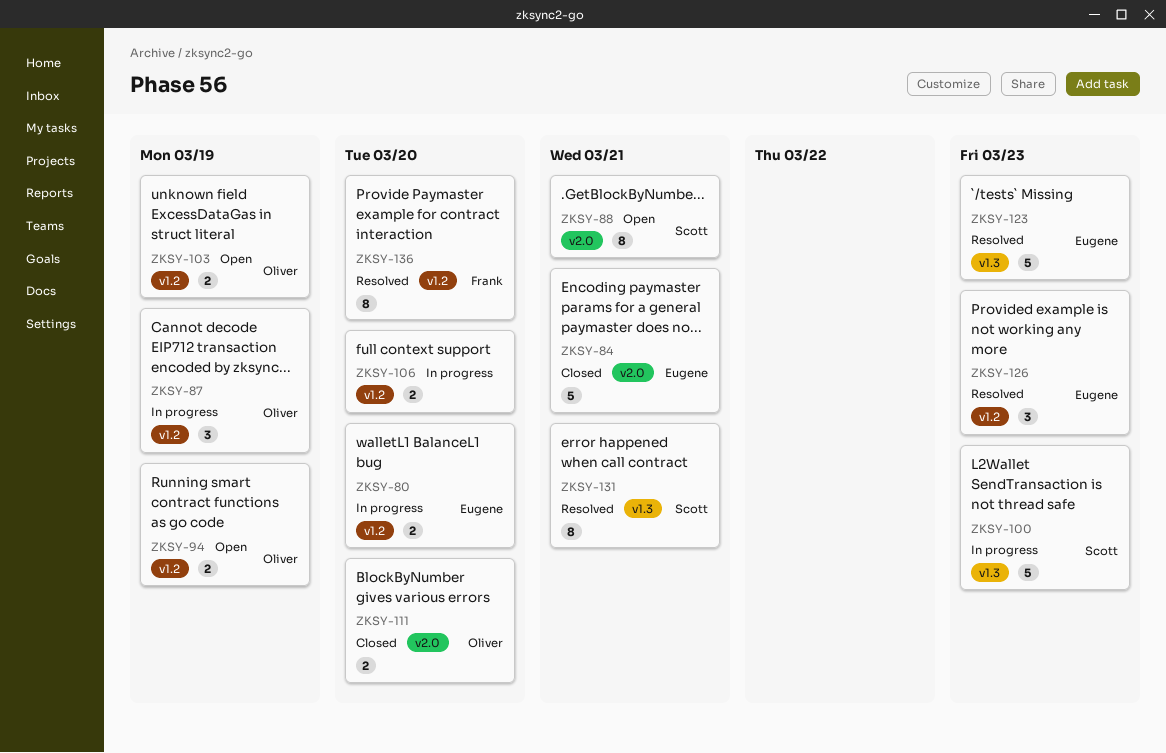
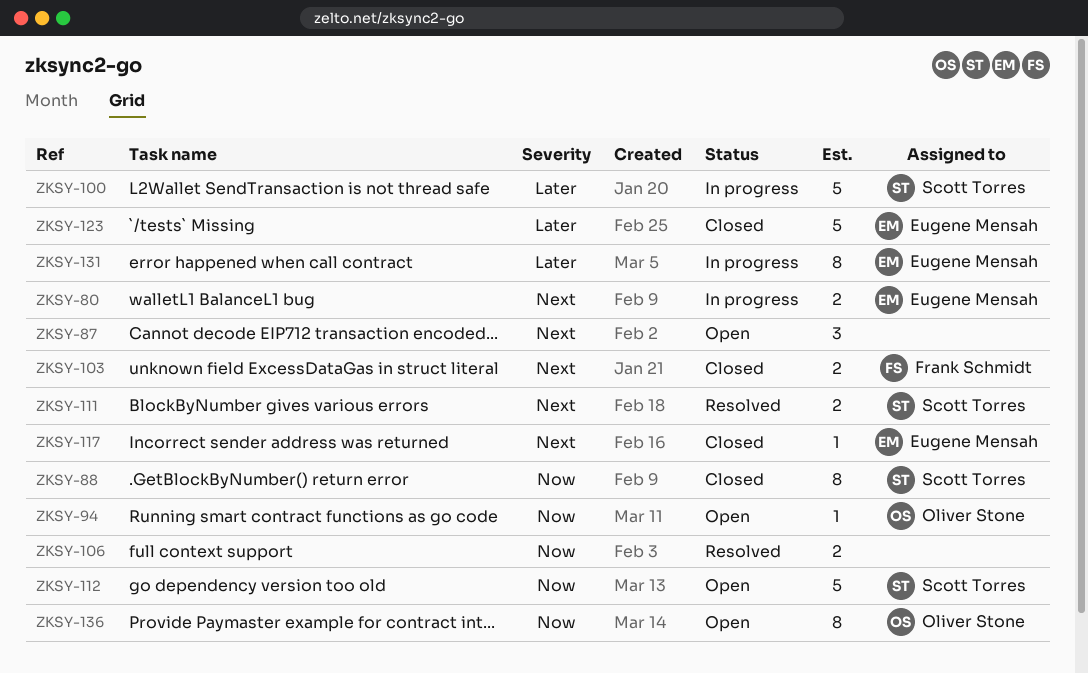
ZKSY-84: present -> none
ZKSY-87, status: In progress -> Open
ZKSY-87, owner: Oliver Stone -> none
ZKSY-88, status: Open -> Closed
ZKSY-94, estimate: 2 -> 1
ZKSY-103, status: Open -> Closed
ZKSY-103, owner: Oliver Stone -> Frank Schmidt
ZKSY-106, status: In progress -> Resolved
ZKSY-111, status: Closed -> Resolved
ZKSY-111, owner: Oliver Stone -> Scott Torres
ZKSY-112: none -> present
ZKSY-117: none -> present
ZKSY-123, status: Resolved -> Closed
ZKSY-126: present -> none
ZKSY-131, status: Resolved -> In progress
ZKSY-131, owner: Scott Torres -> Eugene Mensah
ZKSY-136, status: Resolved -> Open
ZKSY-136, owner: Frank Schmidt -> Oliver Stone

